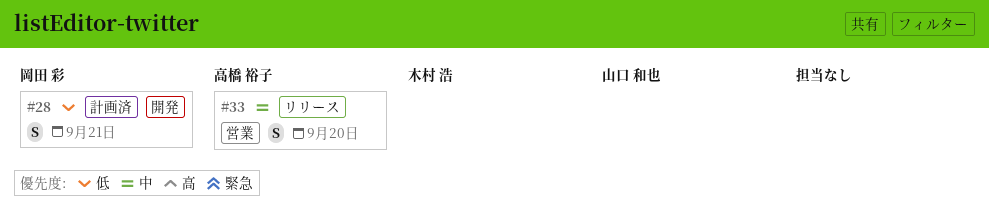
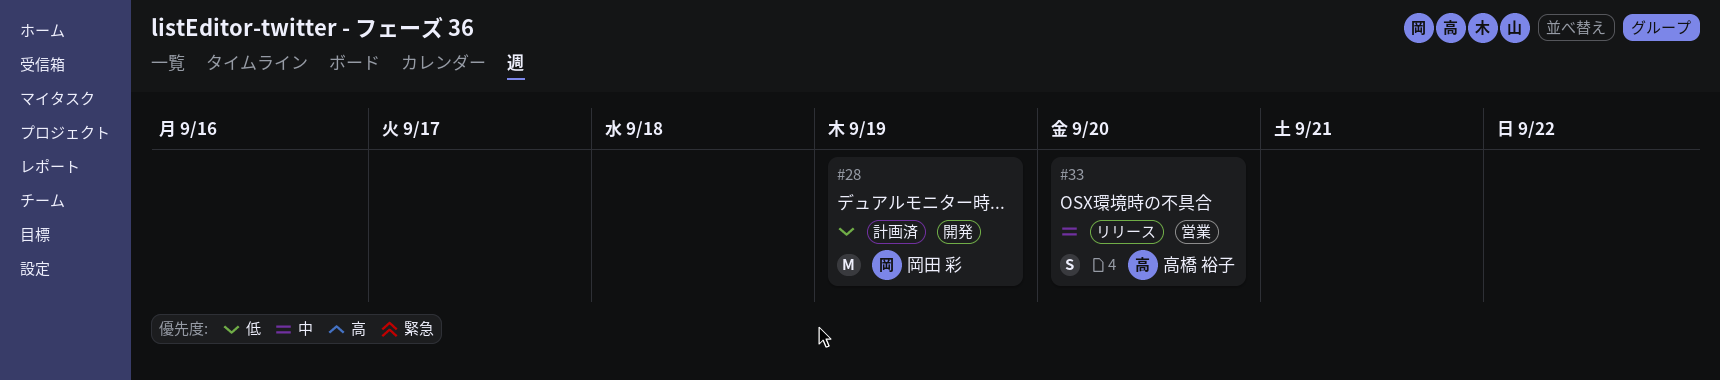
#28, estimate: S -> M
#28, due: Sep 21 -> Sep 19

